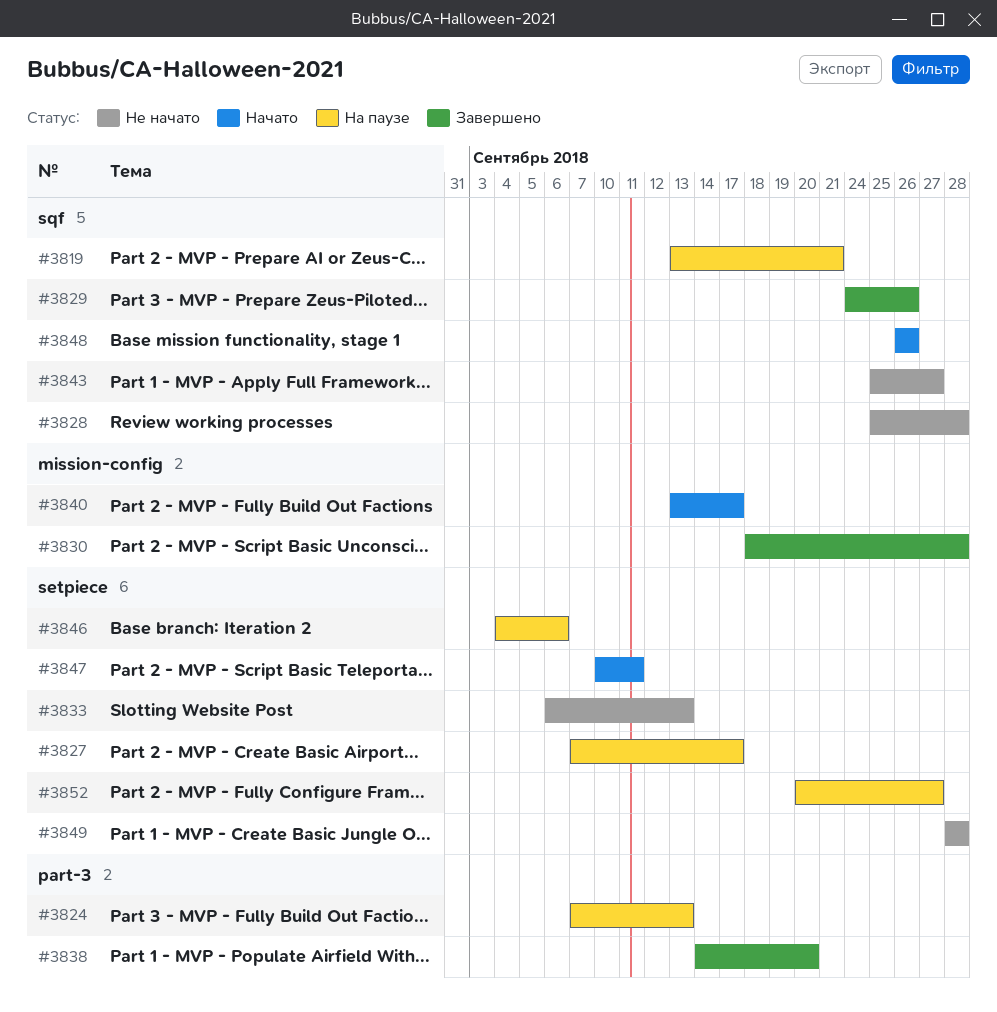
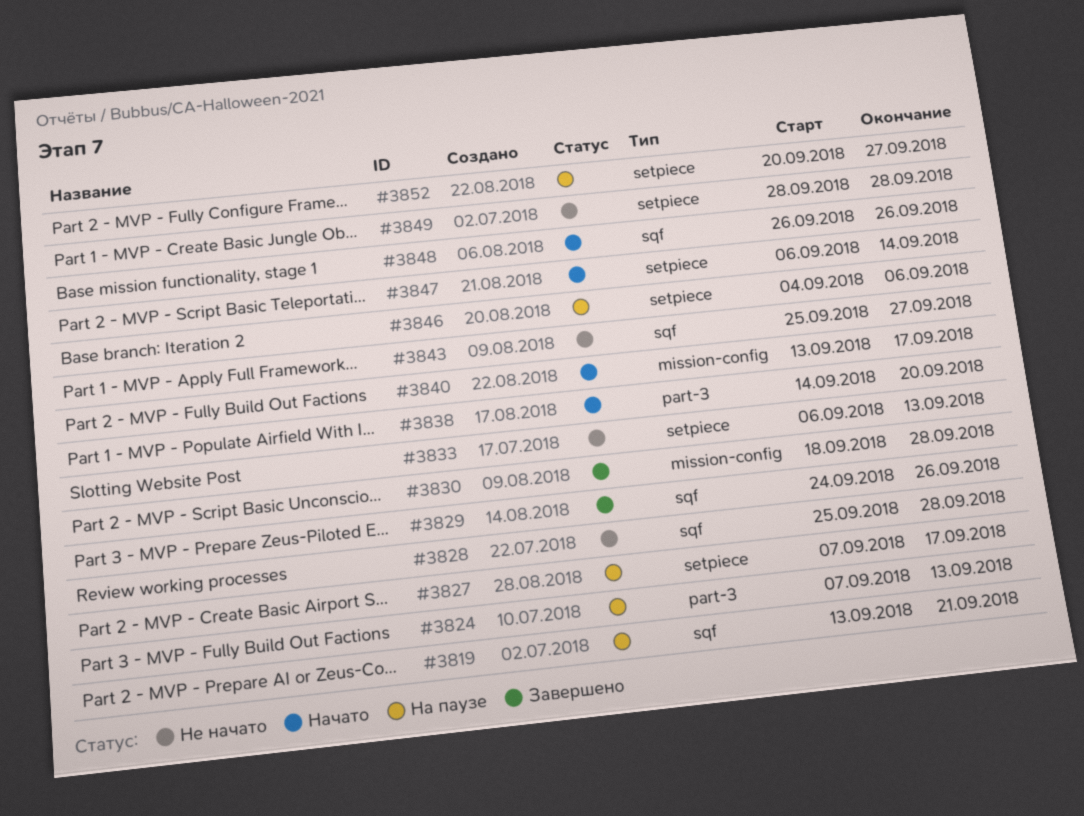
#3838, status: Завершено -> Начато
#3847, start: Sep 10 -> Sep 6
#3847, due: Sep 11 -> Sep 14

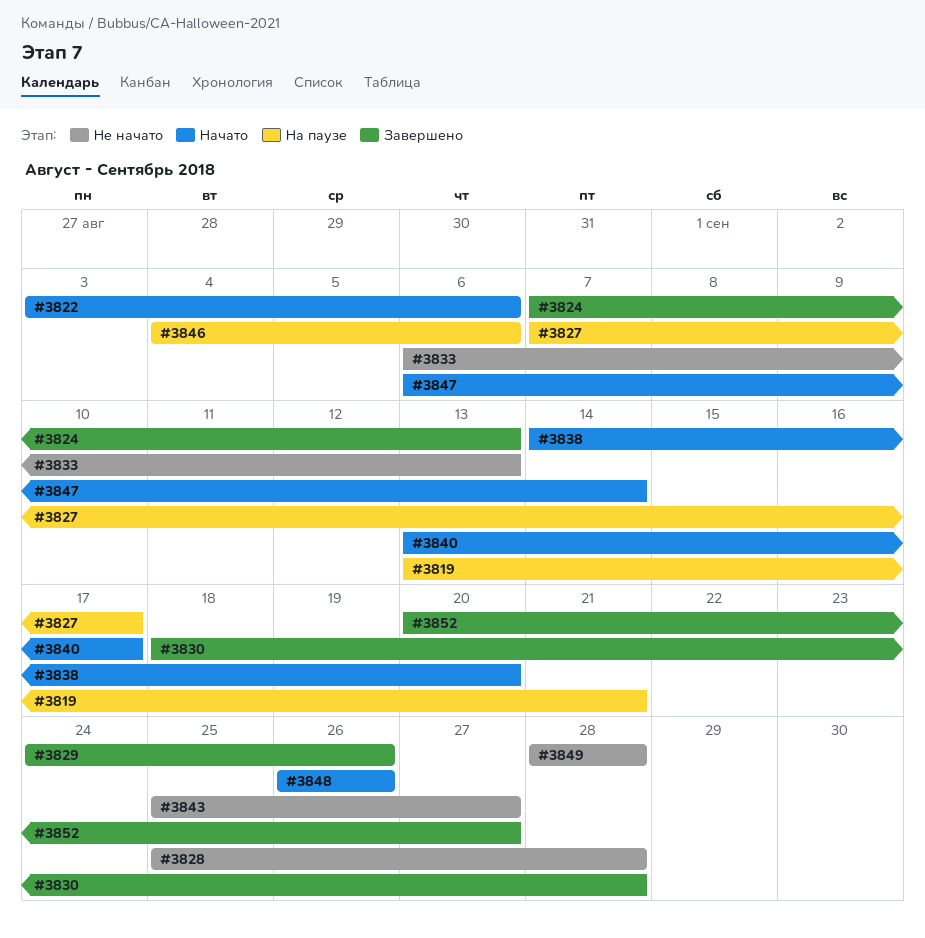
#3822: none -> present
#3824, status: На паузе -> Завершено
#3852, status: На паузе -> Завершено

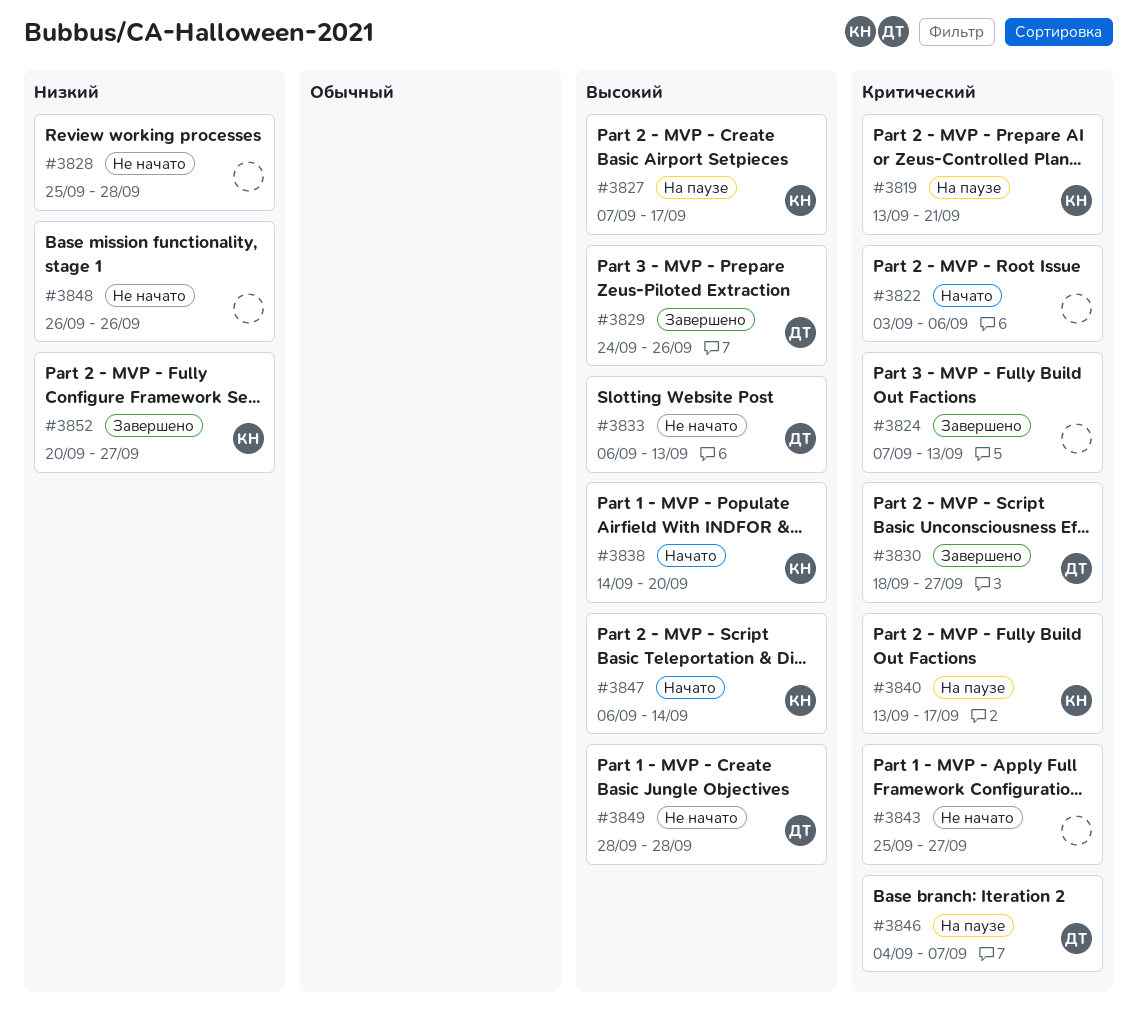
#3830, due: Sep 28 -> Sep 27
#3840, status: Начато -> На паузе
#3846, due: Sep 6 -> Sep 7
#3848, status: Начато -> Не начато

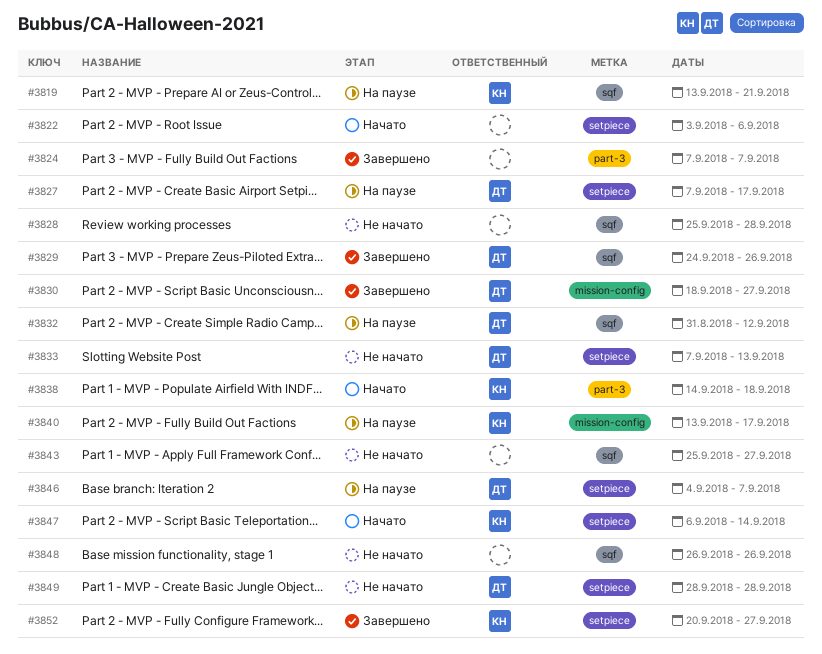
#3824, due: Sep 13 -> Sep 7
#3827, owner: КН -> ДТ
#3832: none -> present
#3833, start: Sep 6 -> Sep 7
#3838, due: Sep 20 -> Sep 18

